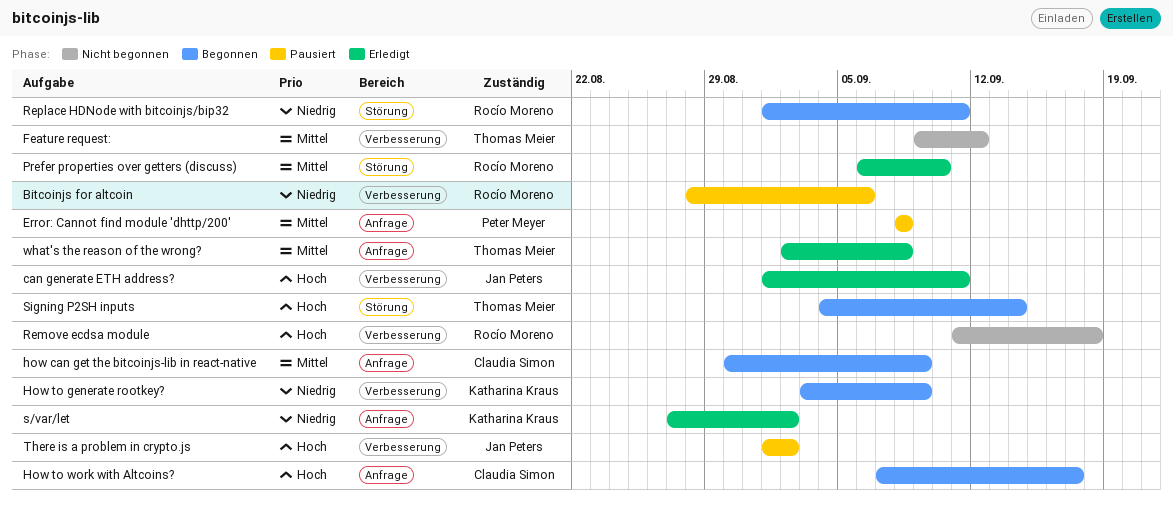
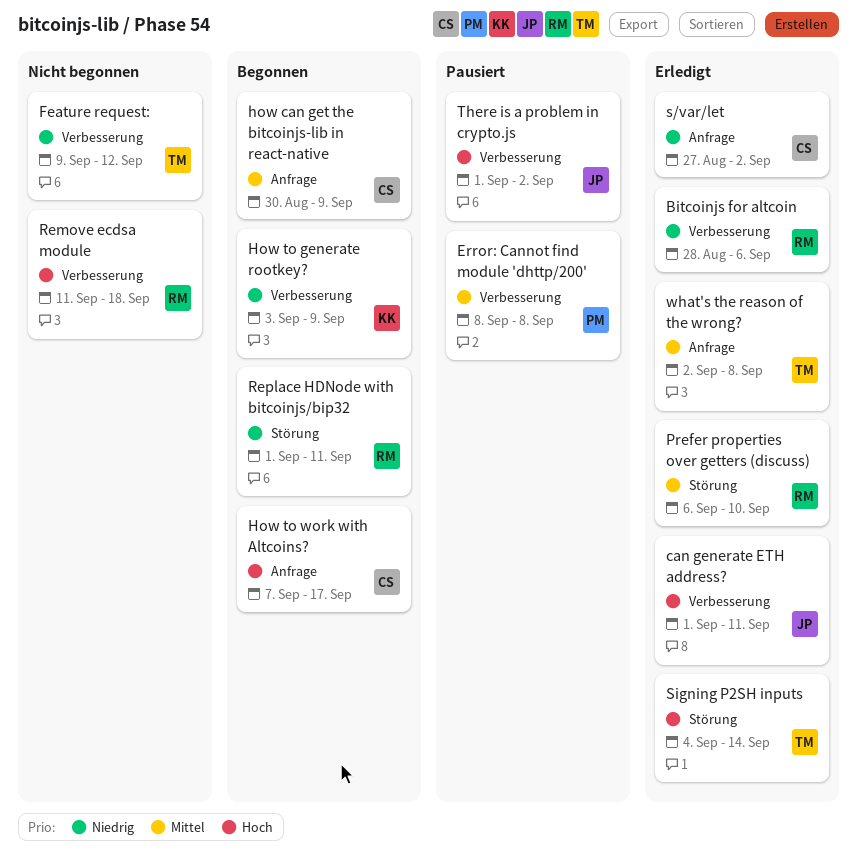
Bitcoinjs for altcoin, status: Pausiert -> Erledigt
Error: Cannot find module 'dhttp/200', label: Anfrage -> Verbesserung
Feature request:, priority: Mittel -> Niedrig
s/var/let, owner: Katharina Kraus -> Claudia Simon
Signing P2SH inputs, status: Begonnen -> Erledigt

